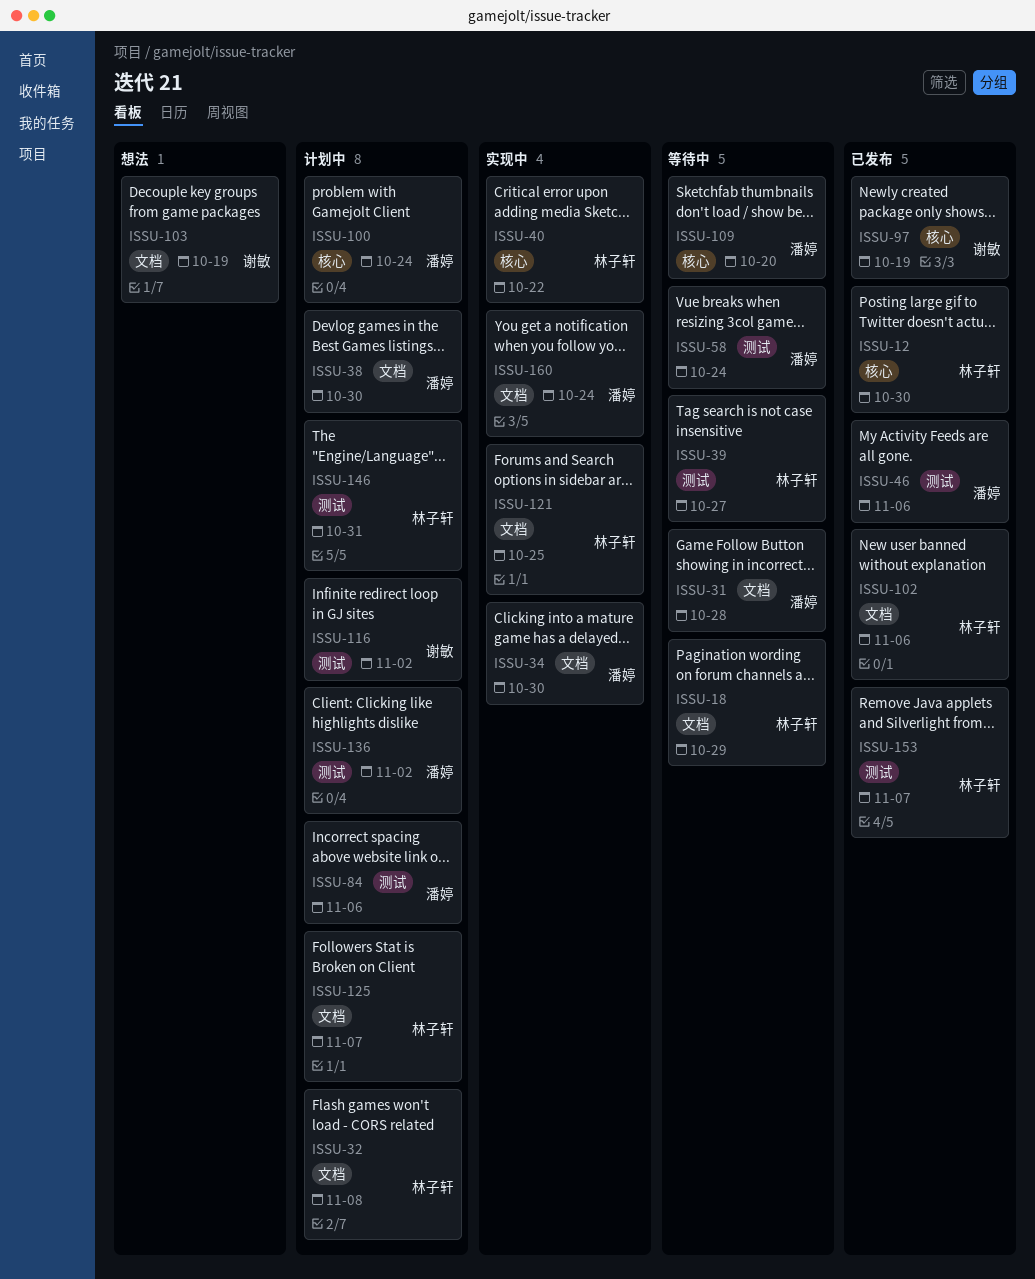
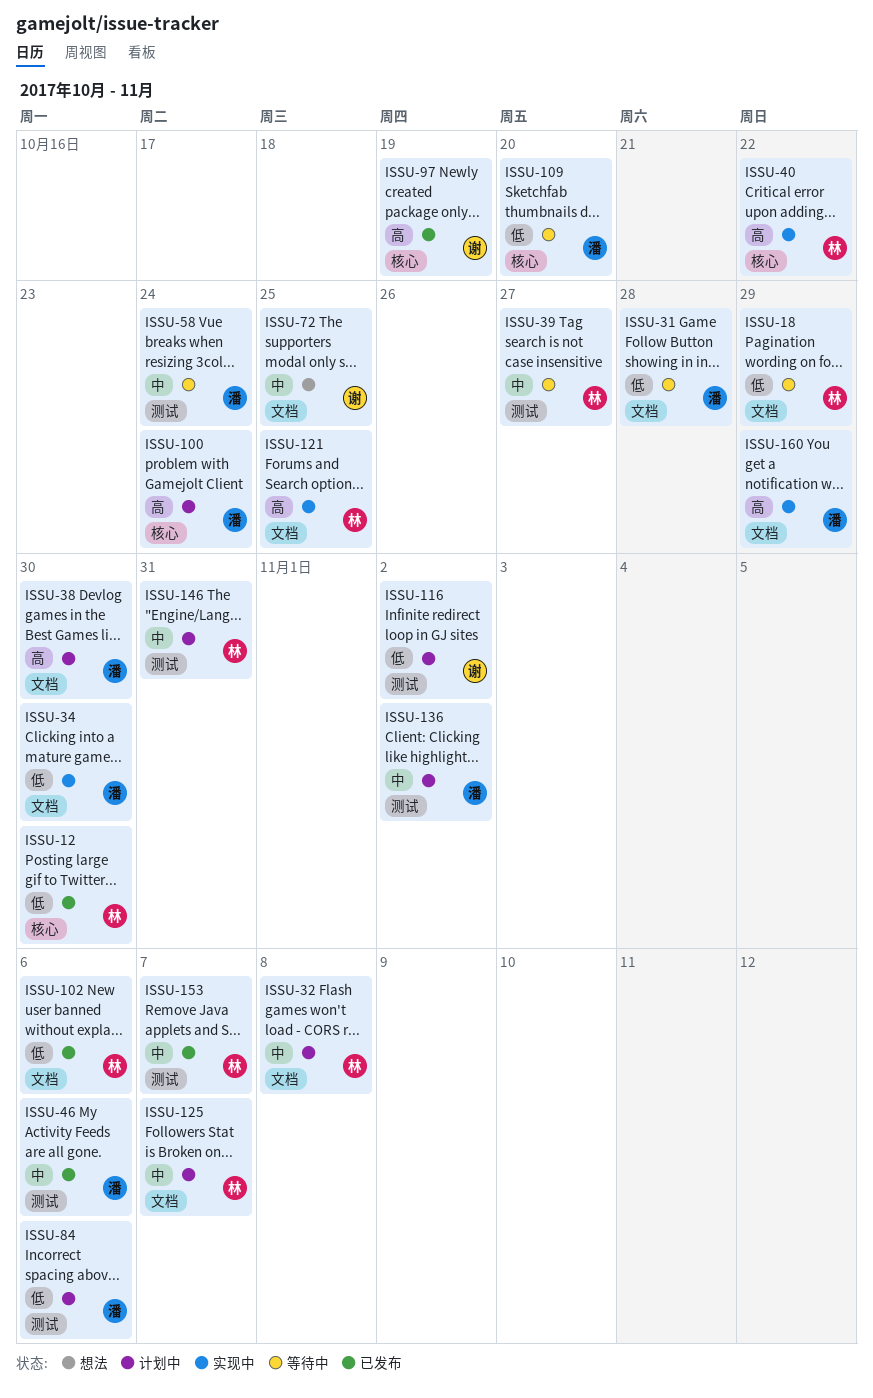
ISSU-72: none -> present
ISSU-103: present -> none
ISSU-160, due: Oct 24 -> Oct 29

